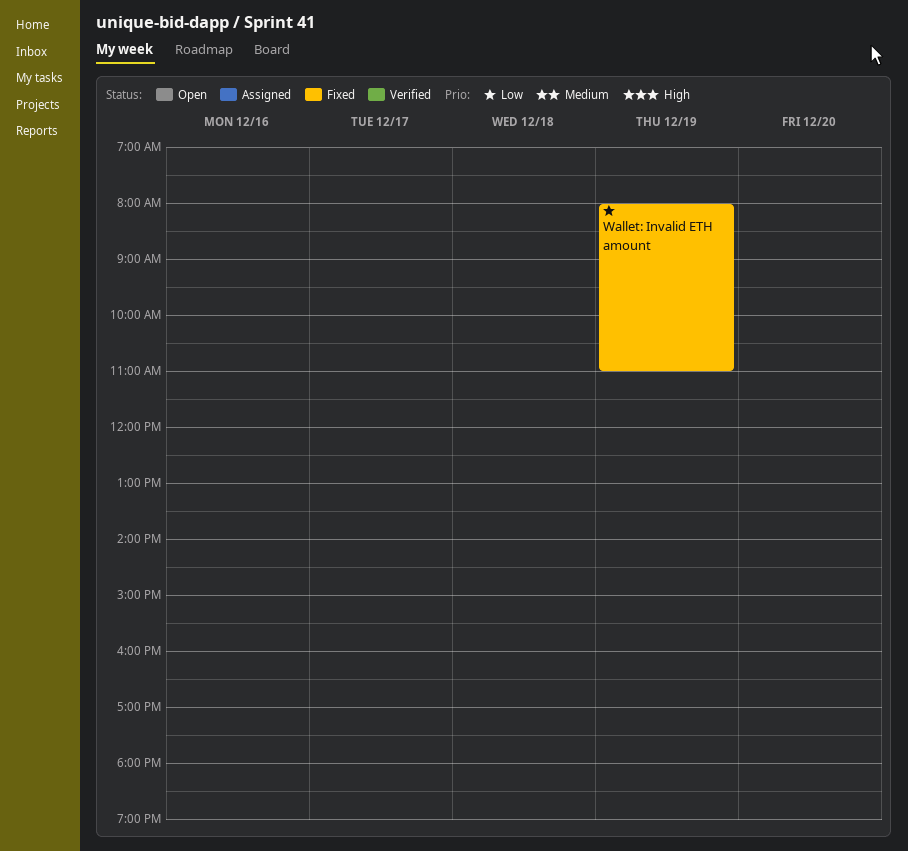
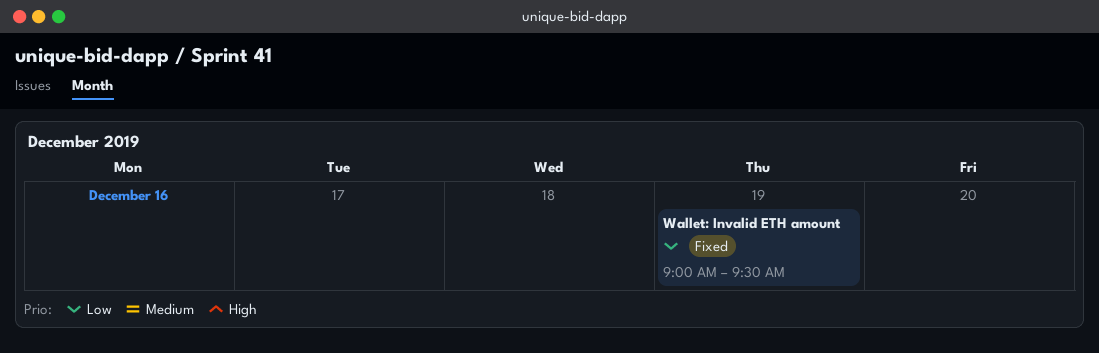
Wallet: Invalid ETH amount, begins: 08:00 -> 09:00
Wallet: Invalid ETH amount, ends: 11:00 -> 09:30

